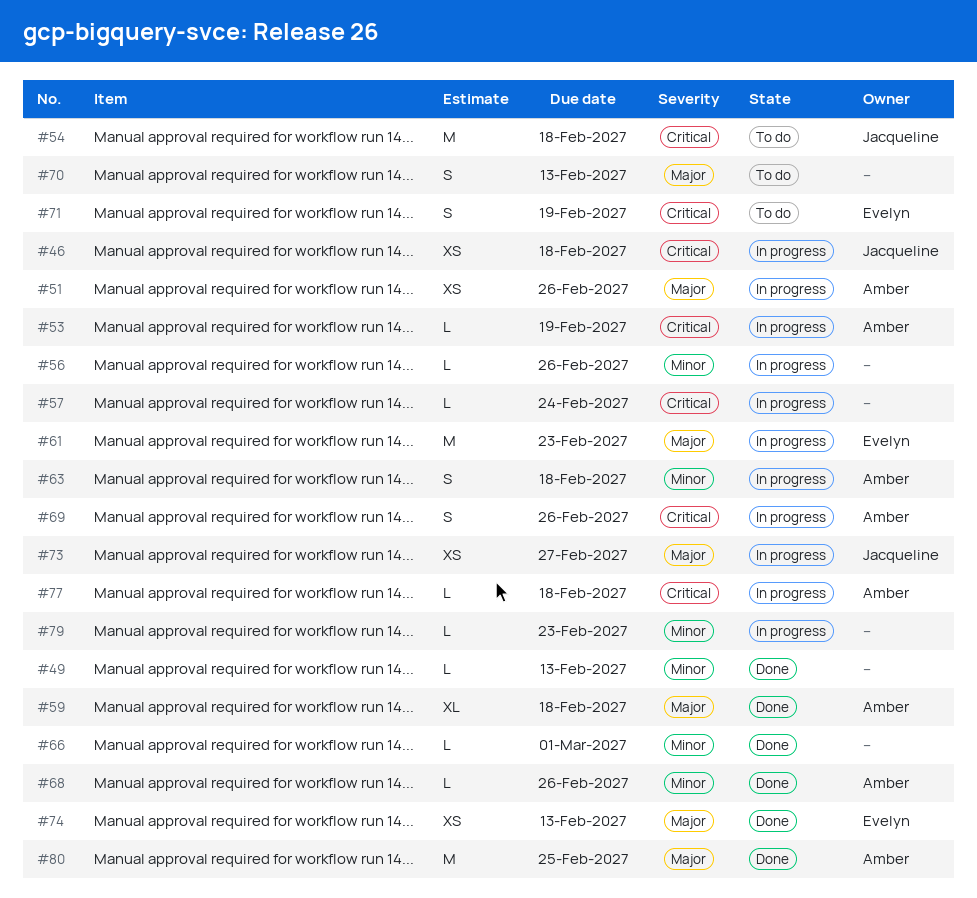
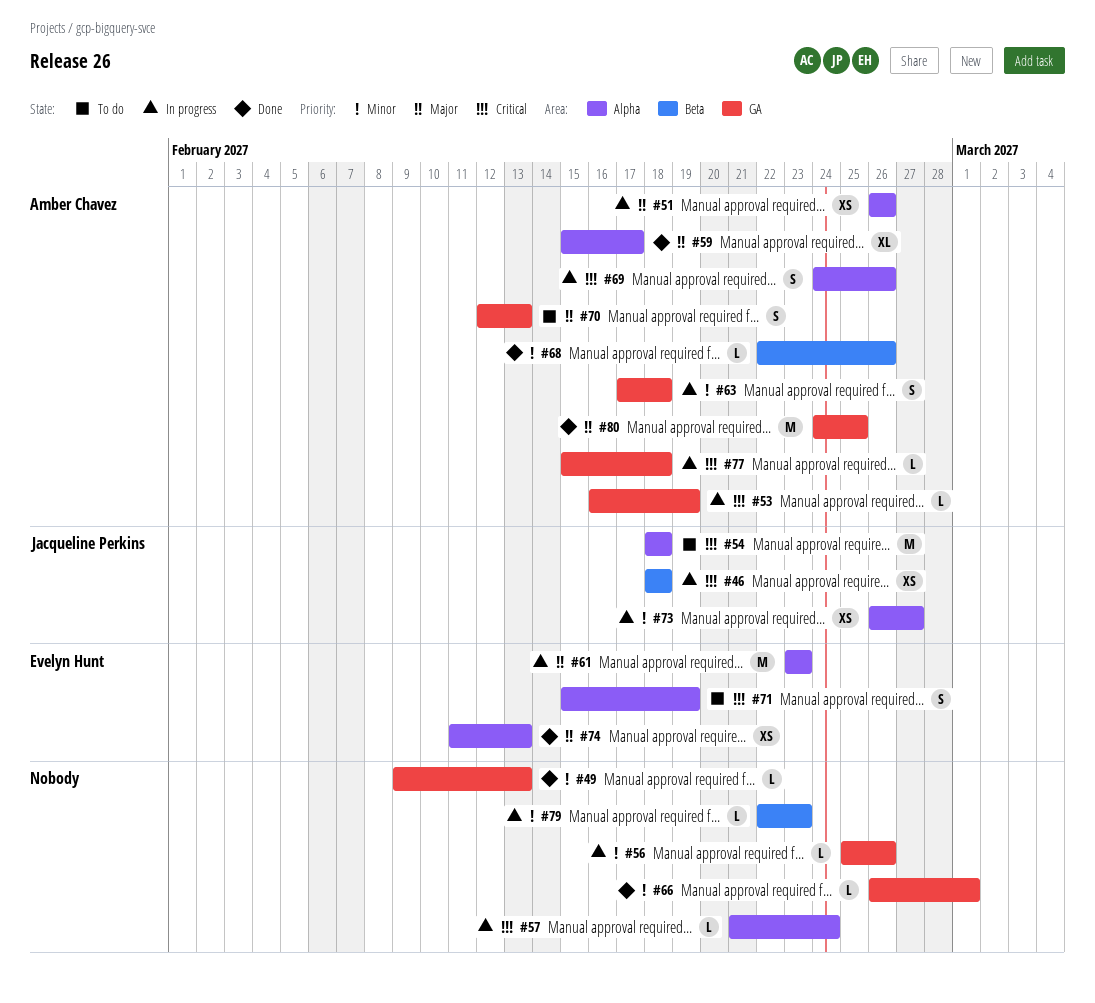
#59, due: Feb 18 -> Feb 17
#70, owner: none -> Amber Chavez
#73, priority: Major -> Minor

